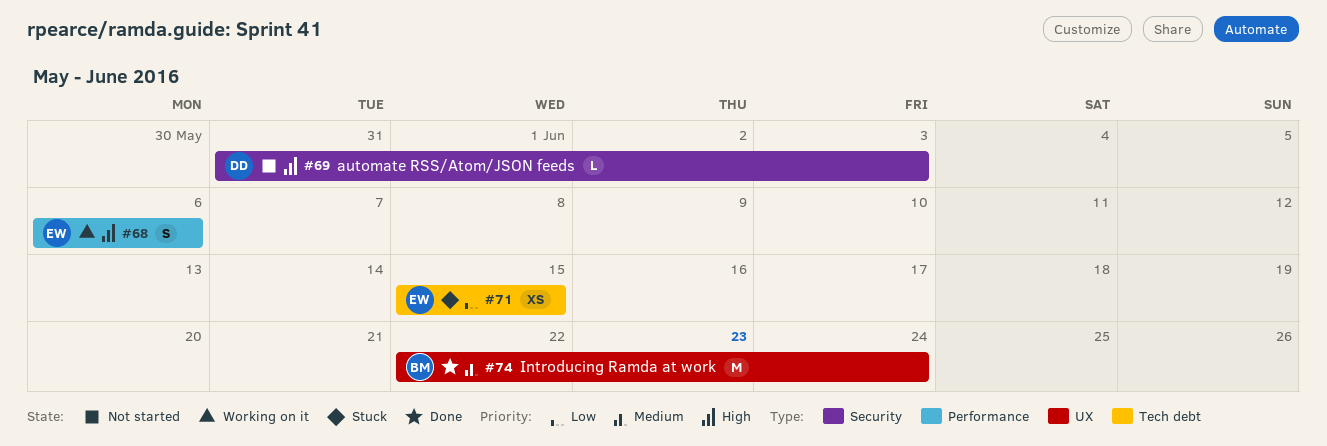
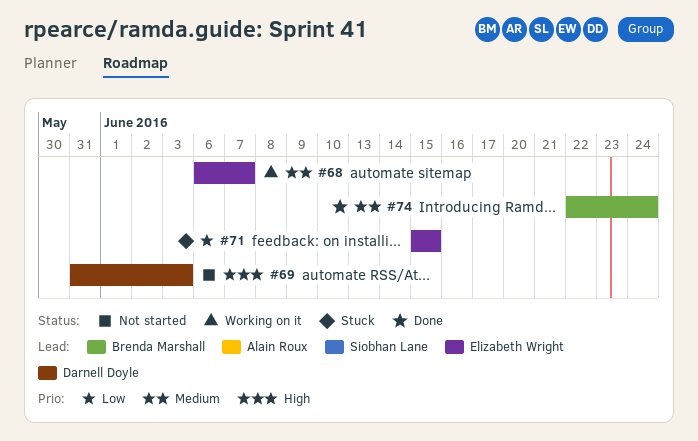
#68, priority: High -> Medium
#68, due: Jun 6 -> Jun 7

